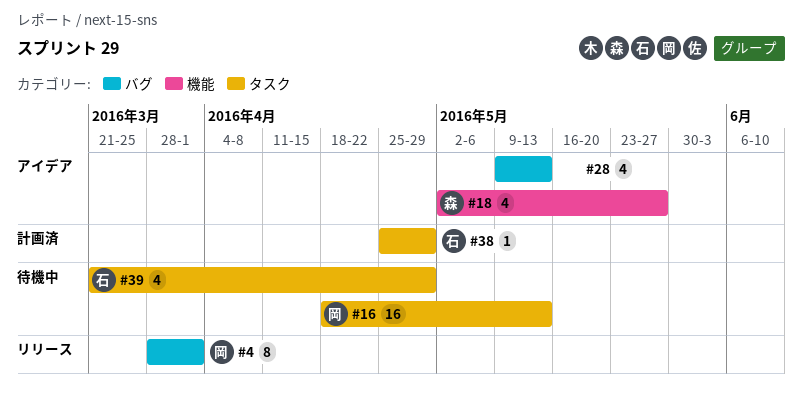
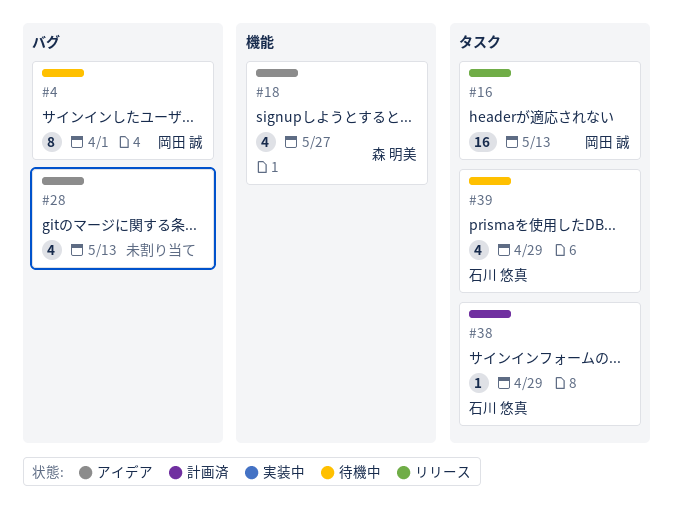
#4, status: リリース -> 待機中
#16, status: 待機中 -> リリース

